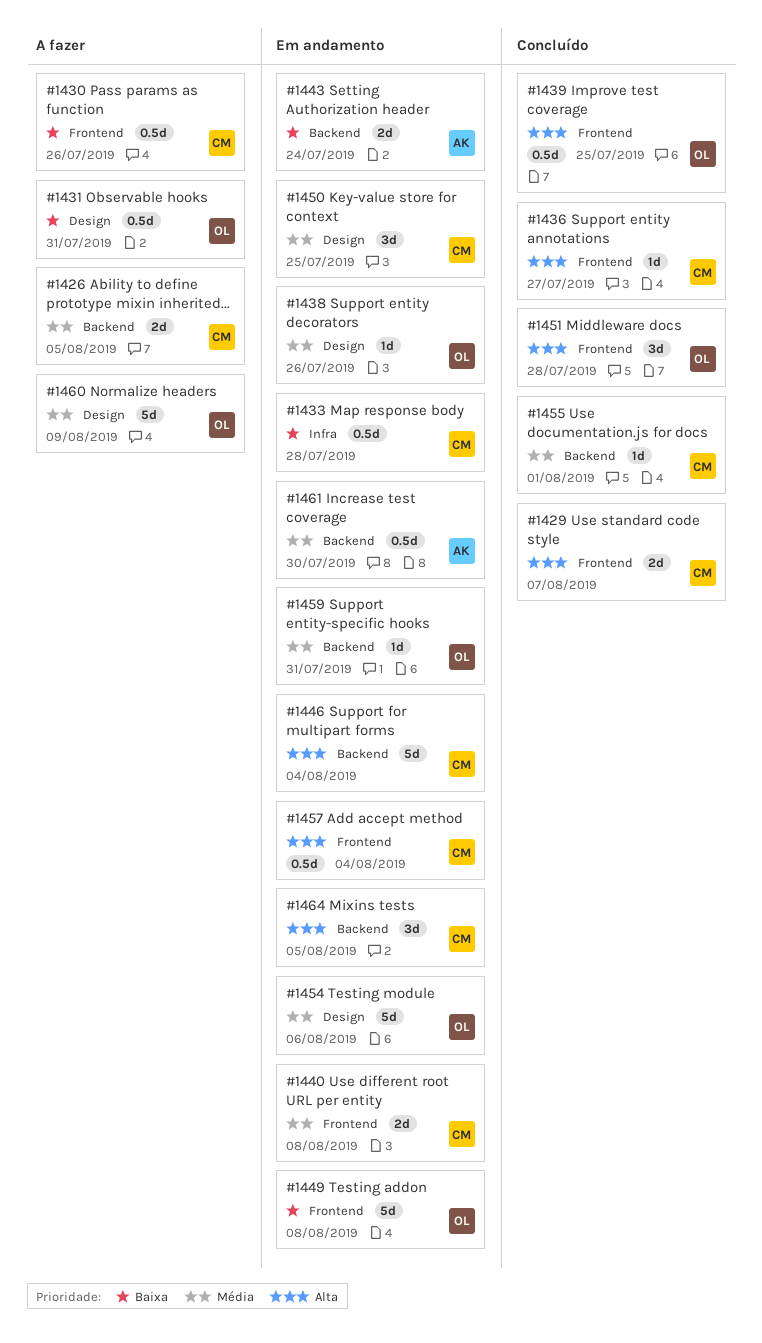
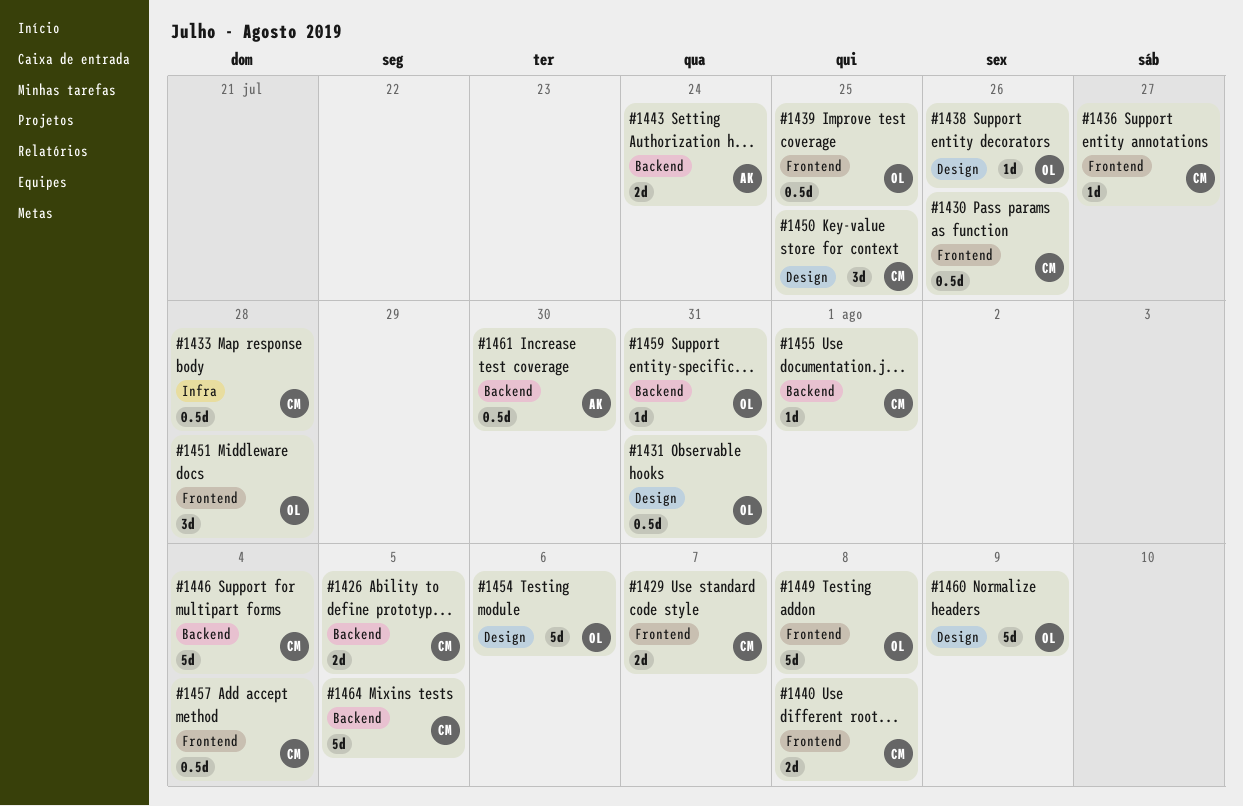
#1464, estimate: 3d -> 5d

